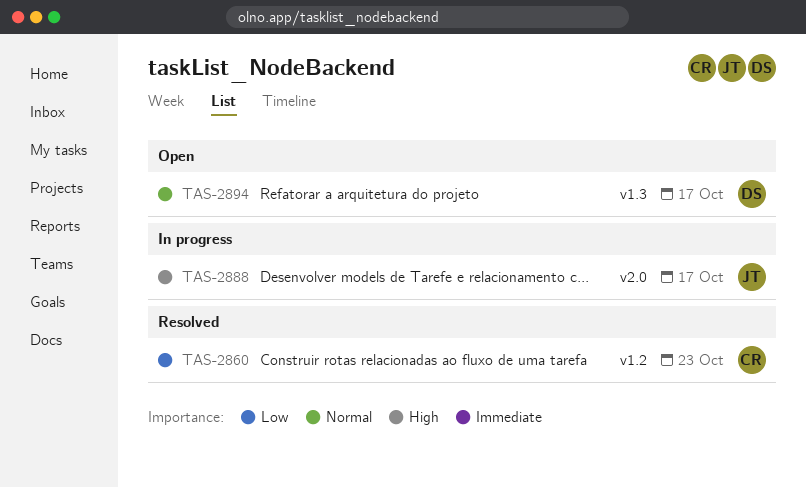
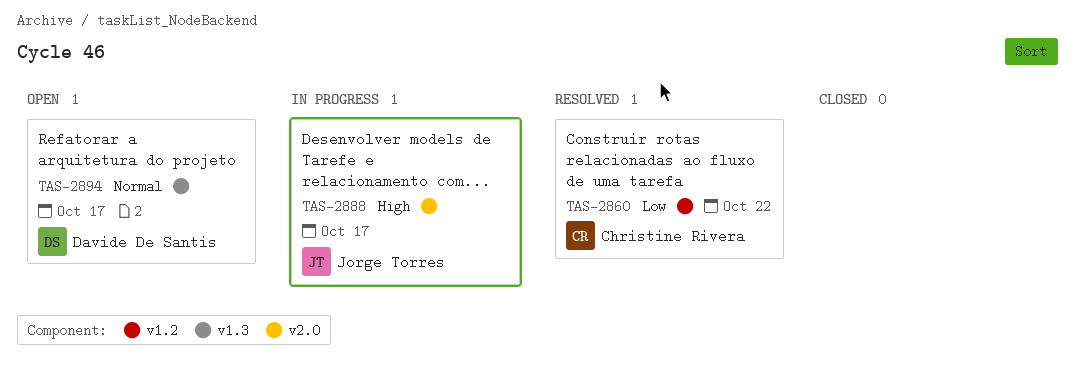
TAS-2860, due: Oct 23 -> Oct 22

